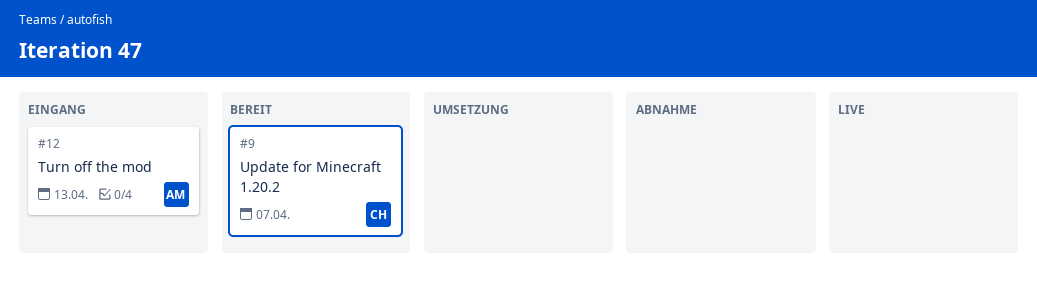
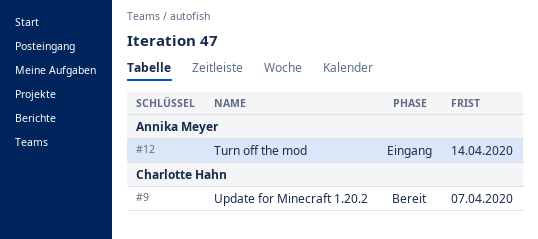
#12, due: Apr 13 -> Apr 14

